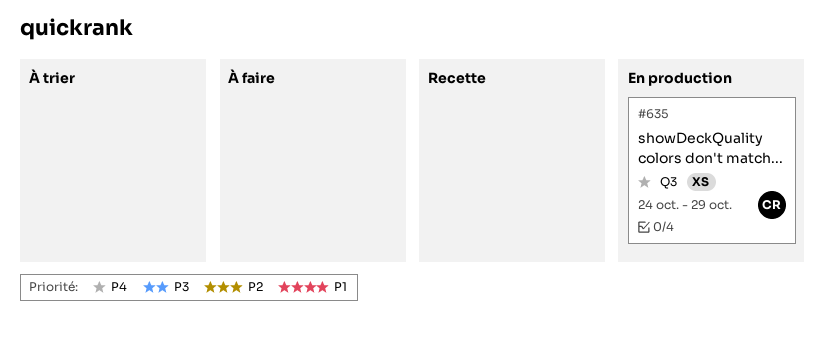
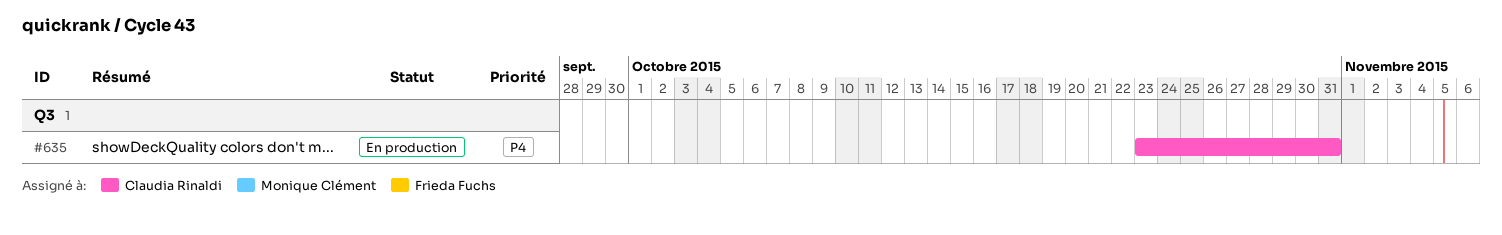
#635, start: Oct 24 -> Oct 23
#635, due: Oct 29 -> Oct 31

